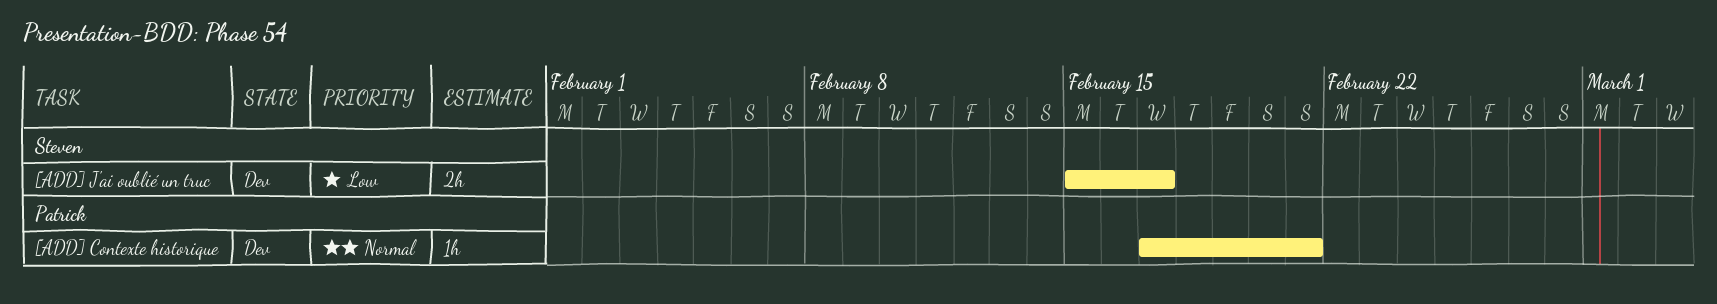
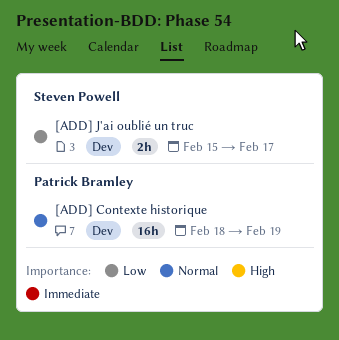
[ADD] Contexte historique, estimate: 1h -> 16h
[ADD] Contexte historique, start: Feb 17 -> Feb 18
[ADD] Contexte historique, due: Feb 21 -> Feb 19

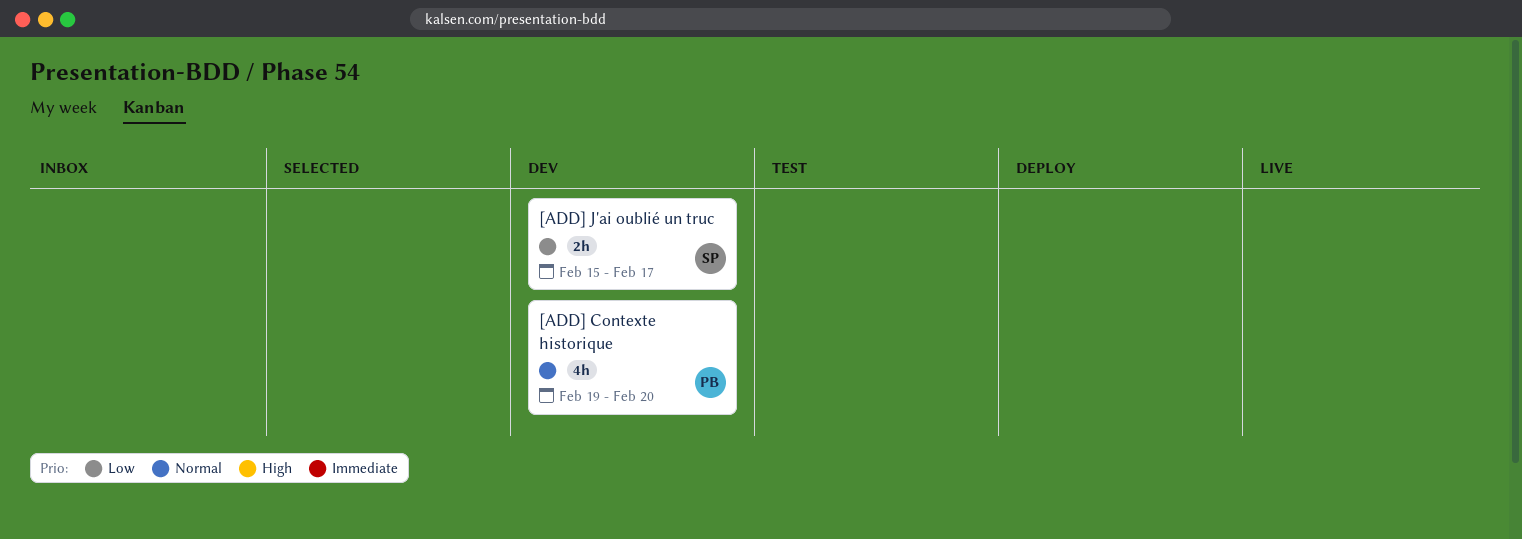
[ADD] Contexte historique, estimate: 16h -> 4h
[ADD] Contexte historique, start: Feb 18 -> Feb 19
[ADD] Contexte historique, due: Feb 19 -> Feb 20

